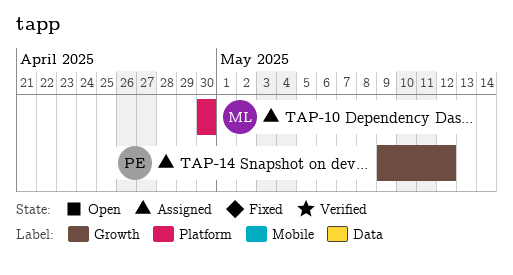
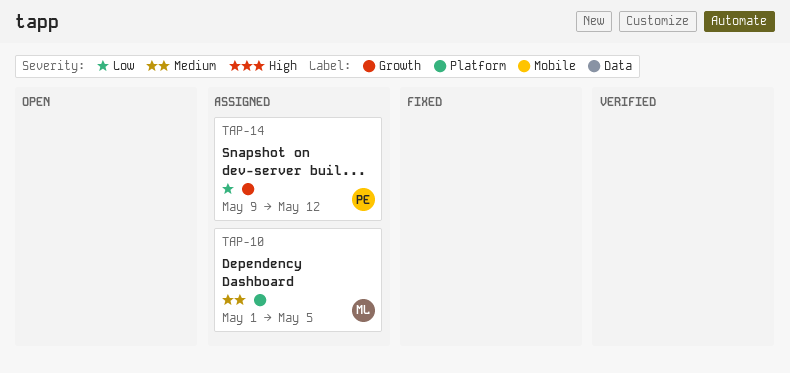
TAP-10, start: Apr 30 -> May 1
TAP-10, due: Apr 30 -> May 5

